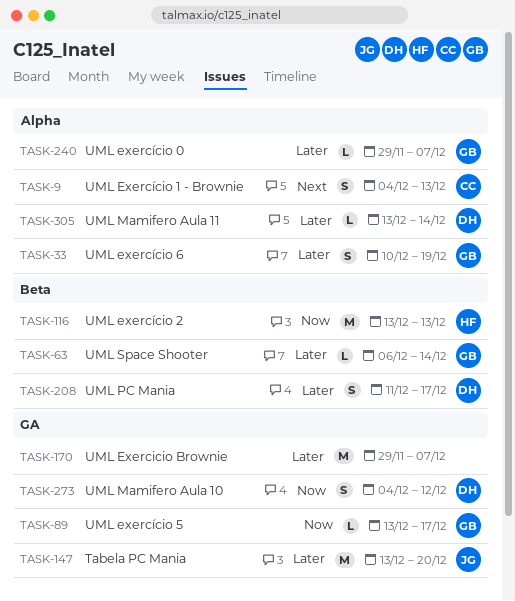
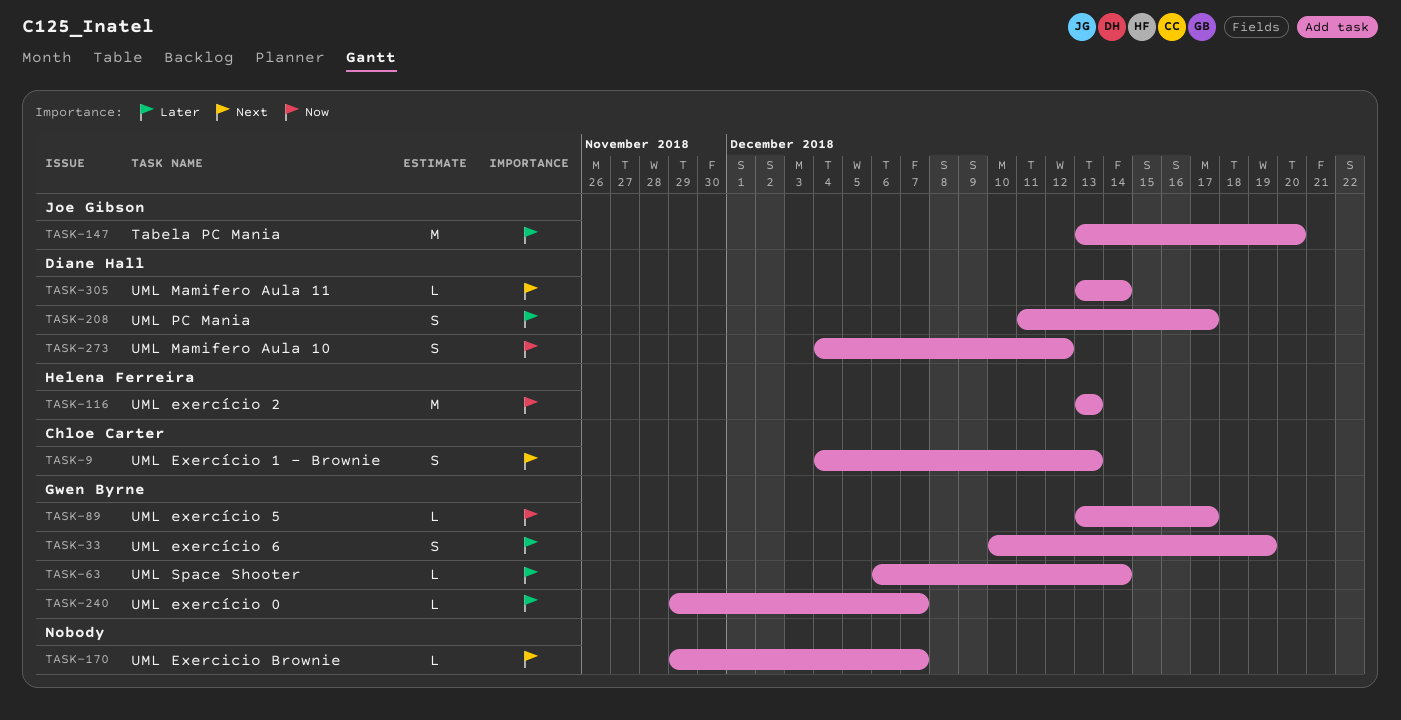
TASK-170, priority: Later -> Next
TASK-170, estimate: M -> L
TASK-305, priority: Later -> Next

